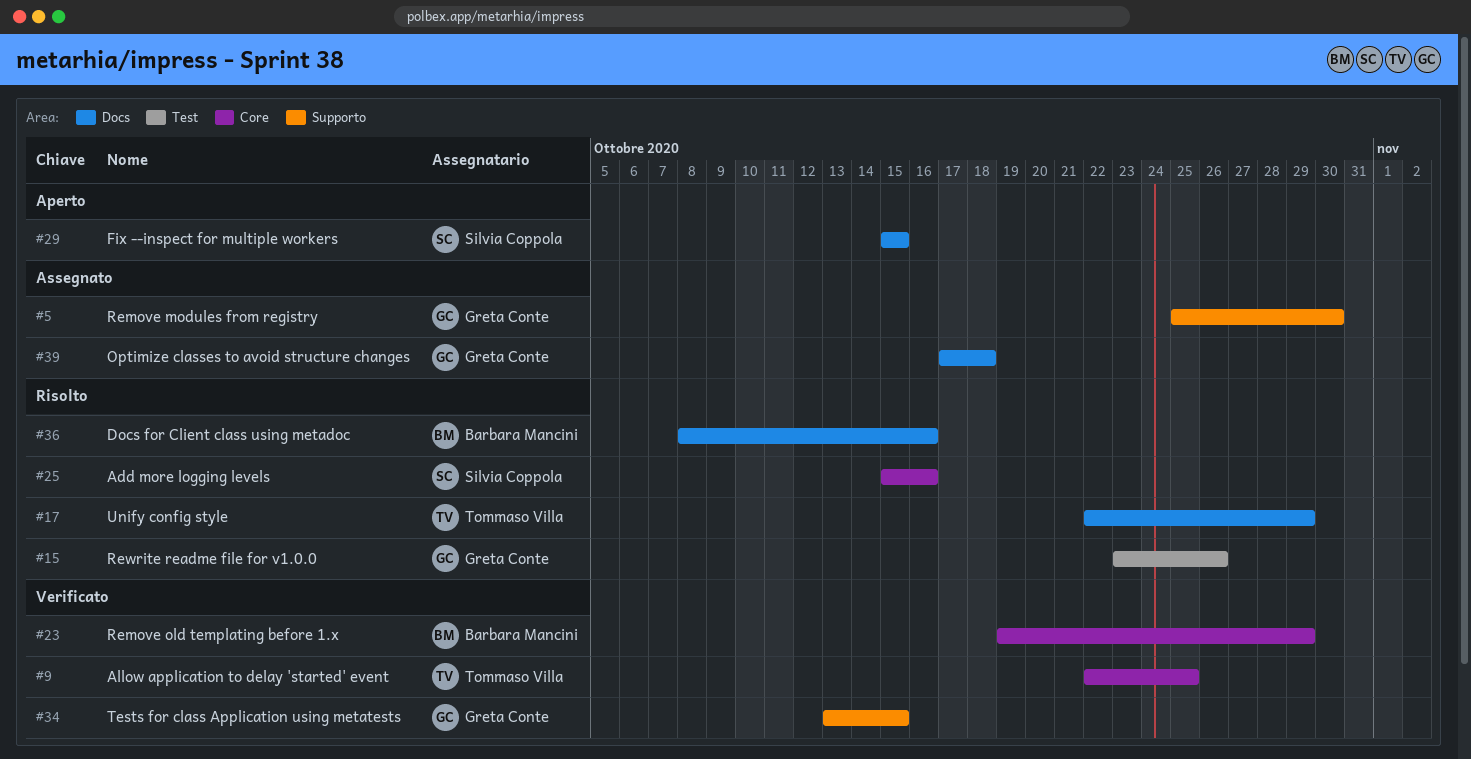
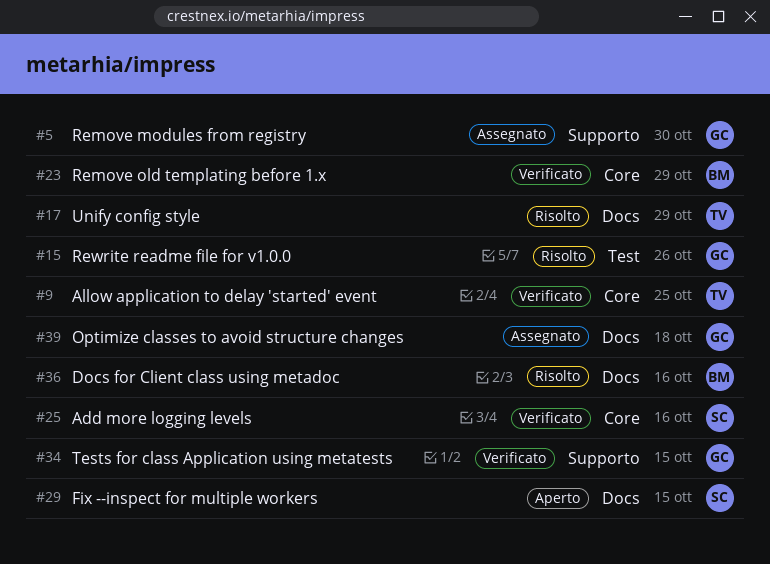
#25, status: Risolto -> Verificato

